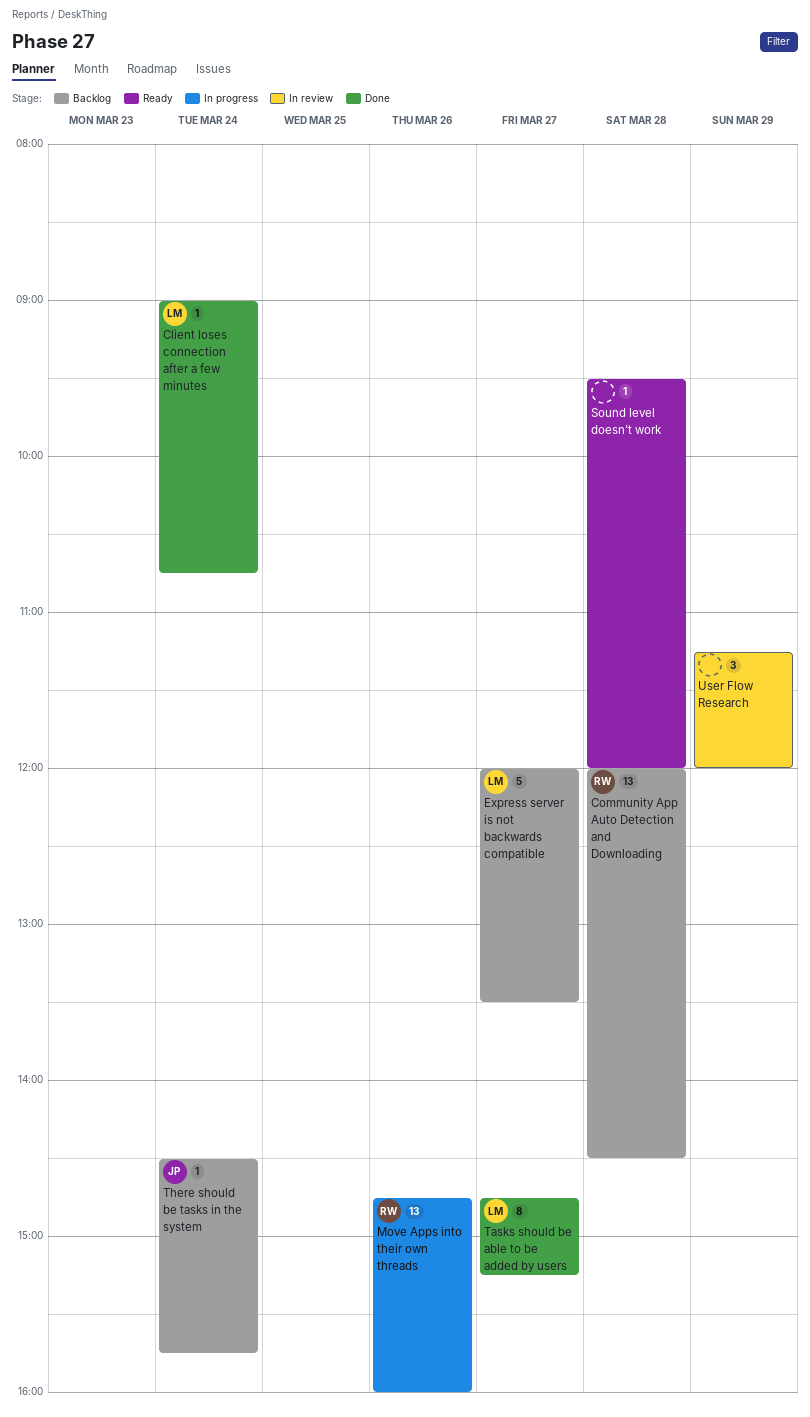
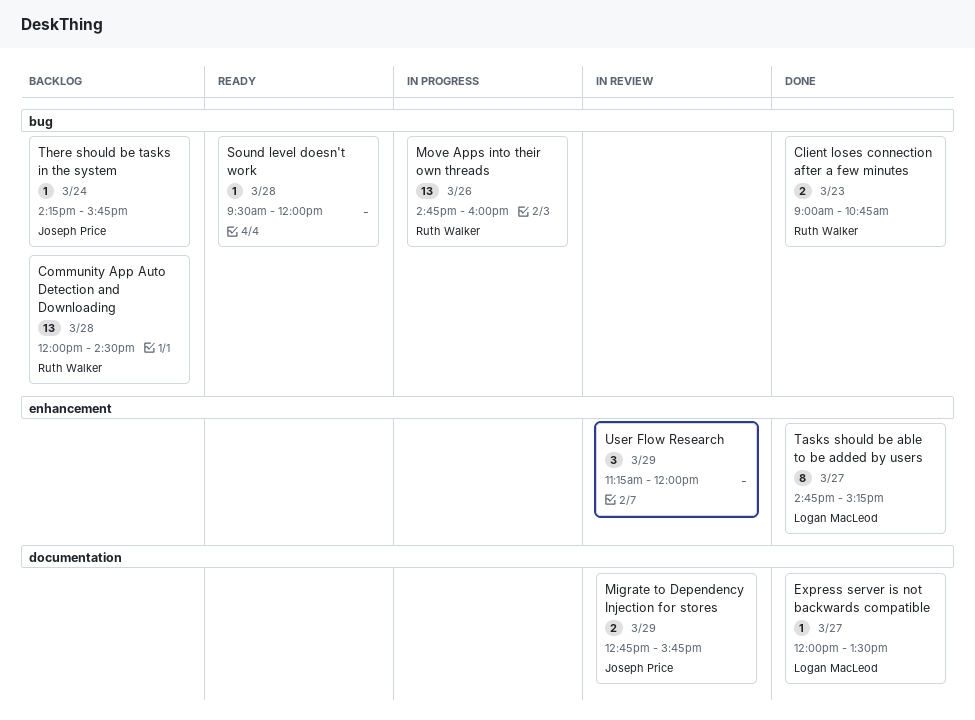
Client loses connection after a few minutes, owner: Logan MacLeod -> Ruth Walker
Client loses connection after a few minutes, estimate: 1 -> 2
Client loses connection after a few minutes, day: Mar 24 -> Mar 23
Express server is not backwards compatible, status: Backlog -> Done
Express server is not backwards compatible, estimate: 5 -> 1
Migrate to Dependency Injection for stores: none -> present
There should be tasks in the system, begins: 14:30 -> 14:15

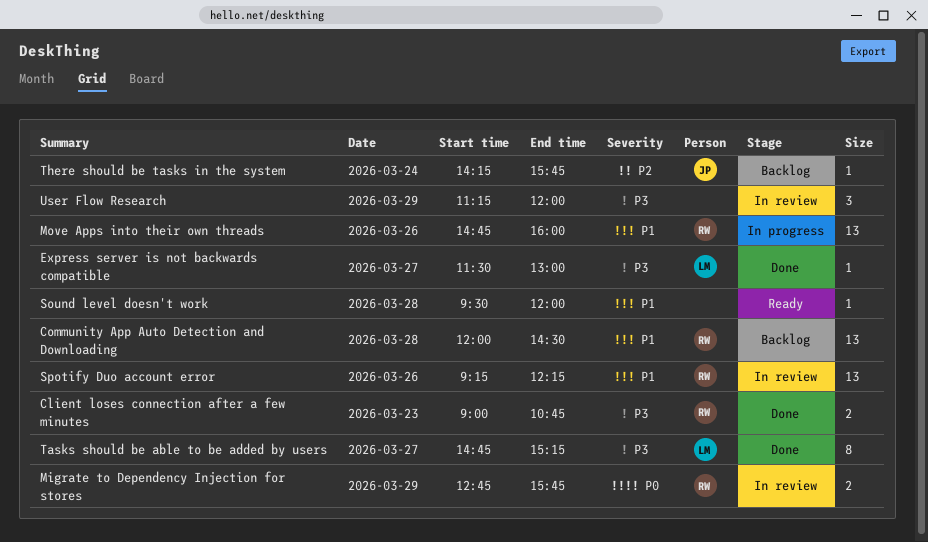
Express server is not backwards compatible, begins: 12:00 -> 11:30
Express server is not backwards compatible, ends: 13:30 -> 13:00
Migrate to Dependency Injection for stores, owner: Joseph Price -> Ruth Walker
Spotify Duo account error: none -> present

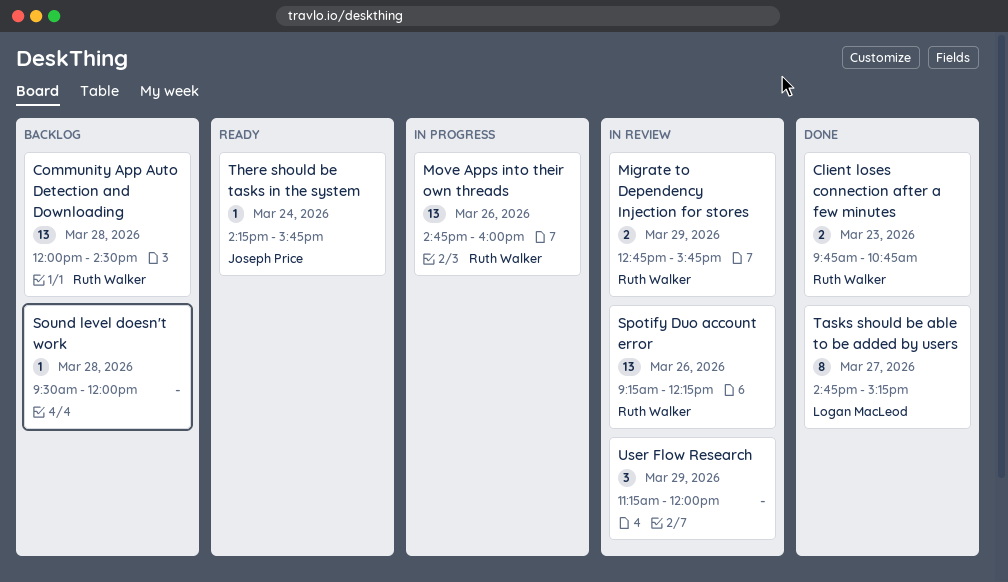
Client loses connection after a few minutes, begins: 09:00 -> 09:45
Express server is not backwards compatible: present -> none
Sound level doesn't work, status: Ready -> Backlog
There should be tasks in the system, status: Backlog -> Ready

